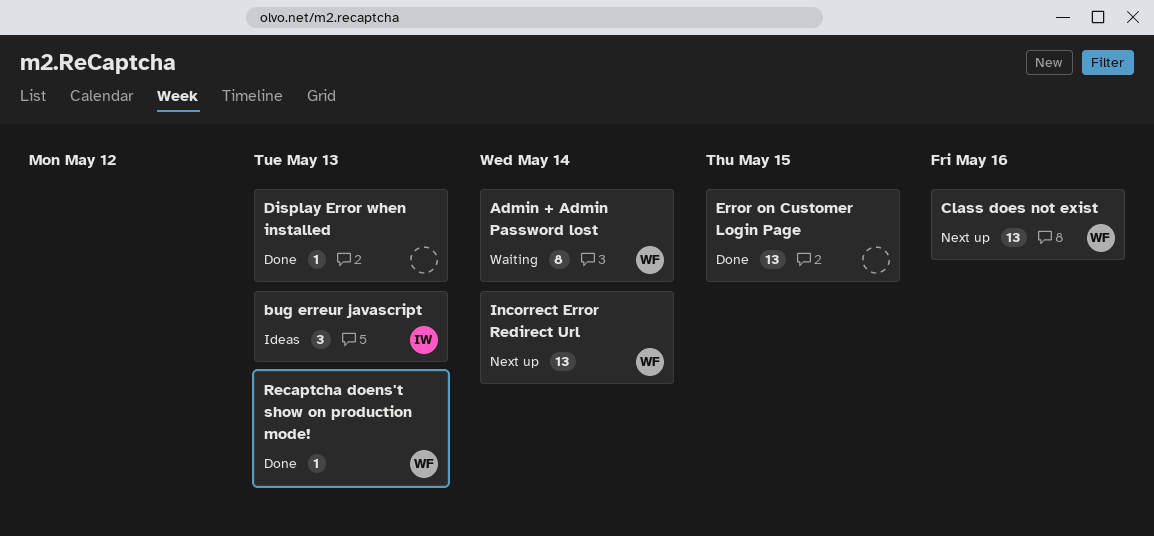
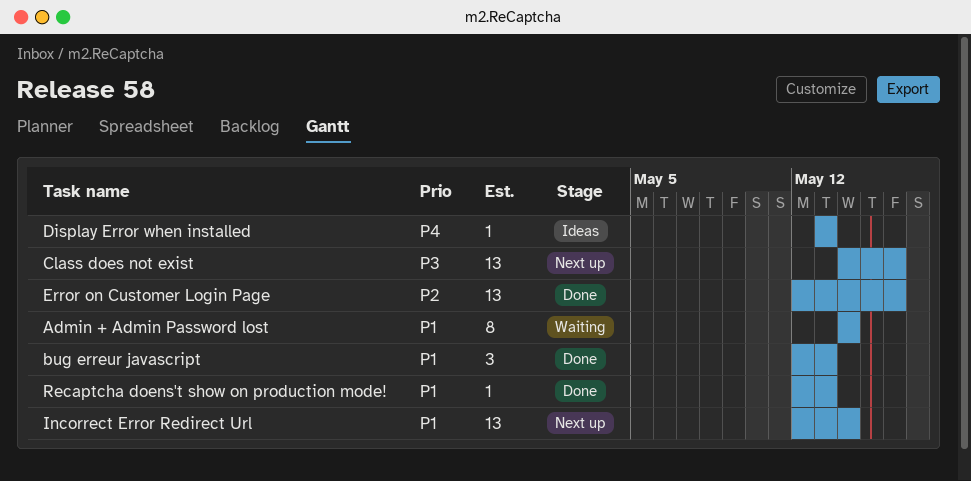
bug erreur javascript, status: Ideas -> Done
Display Error when installed, status: Done -> Ideas
Error on Customer Login Page, due: May 15 -> May 16

